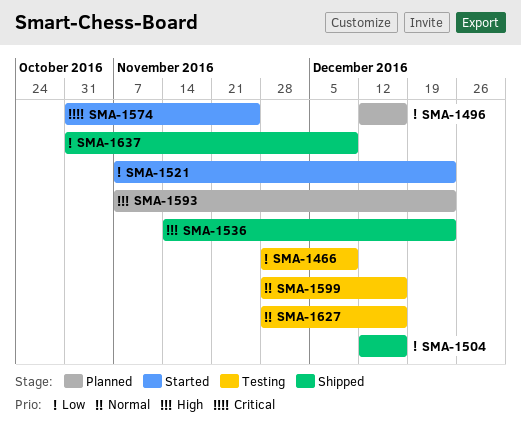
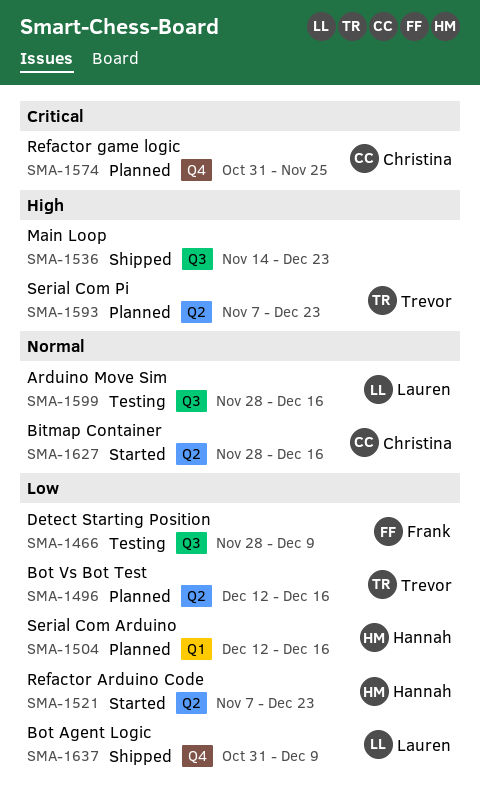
SMA-1504, status: Shipped -> Planned
SMA-1574, status: Started -> Planned
SMA-1627, status: Testing -> Started

